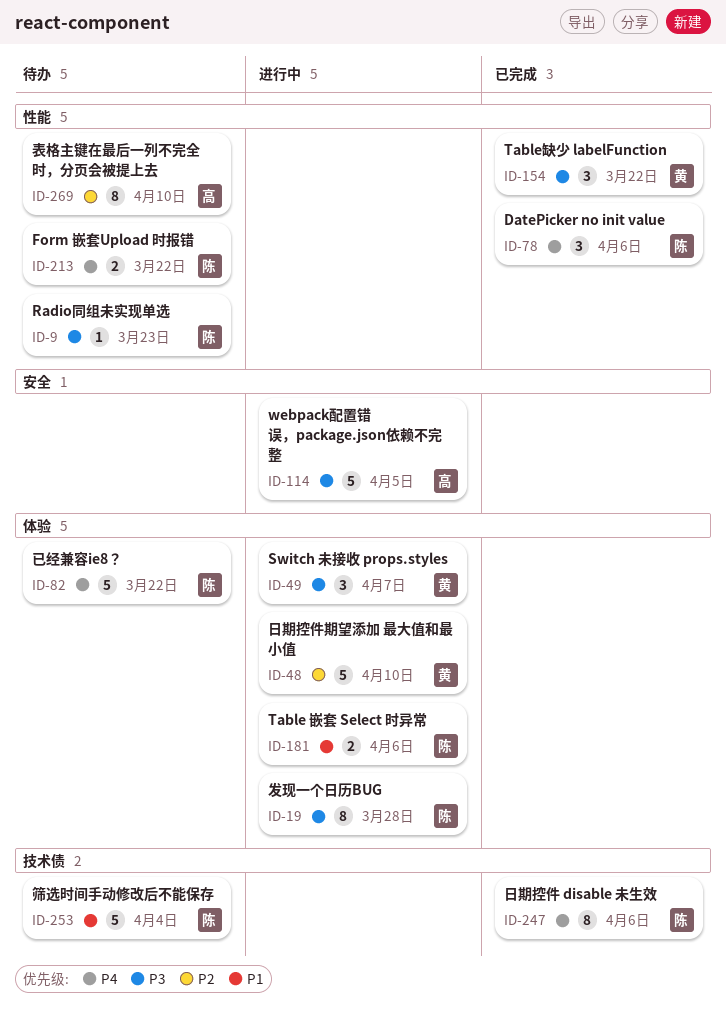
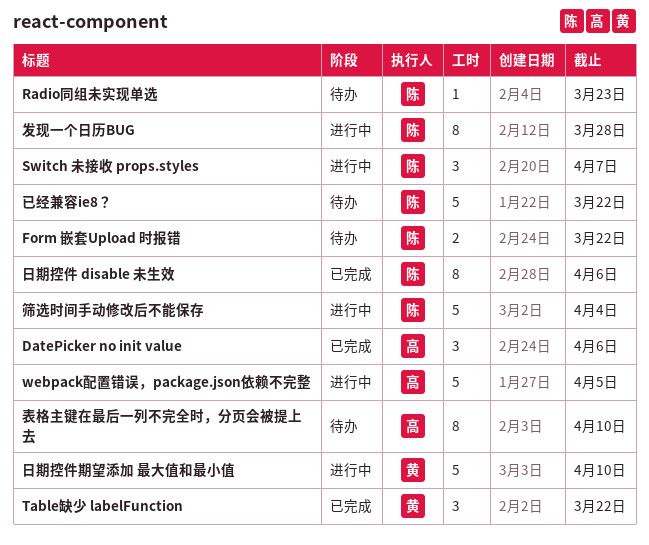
DatePicker no init value, owner: 陈 -> 高
Switch 未接收 props.styles, owner: 黄 -> 陈
Table 嵌套 Select 时异常: present -> none
筛选时间手动修改后不能保存, status: 待办 -> 进行中

